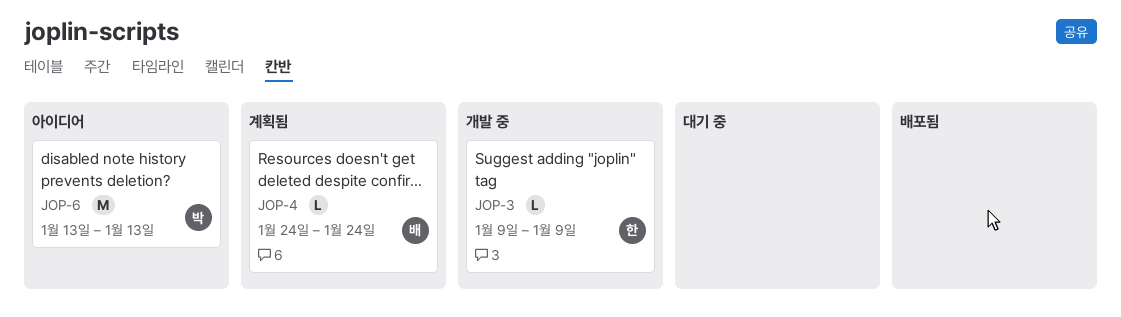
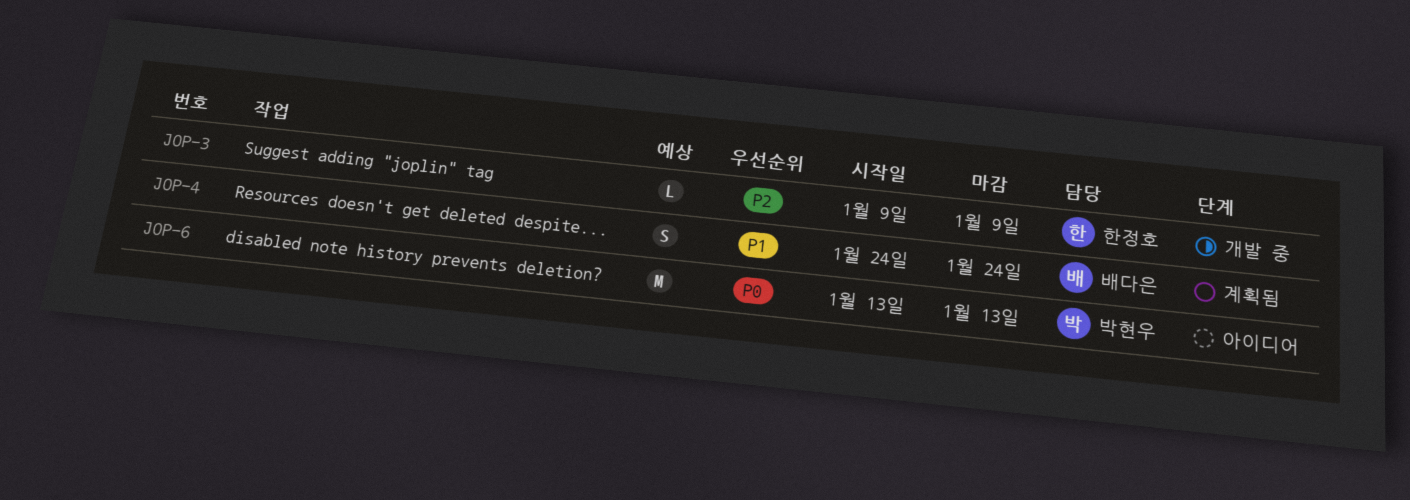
JOP-4, estimate: L -> S

